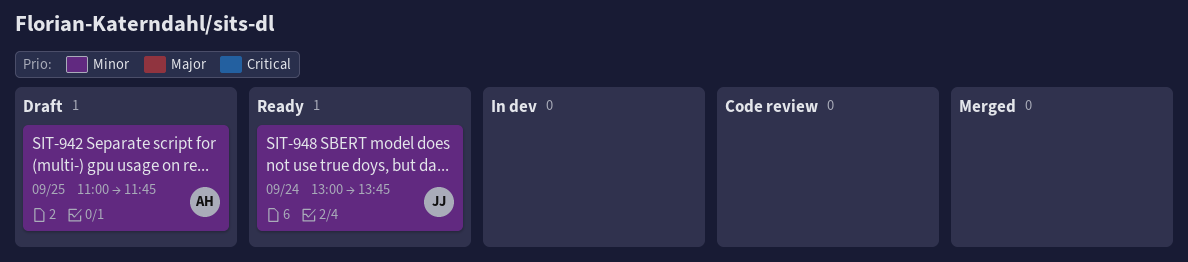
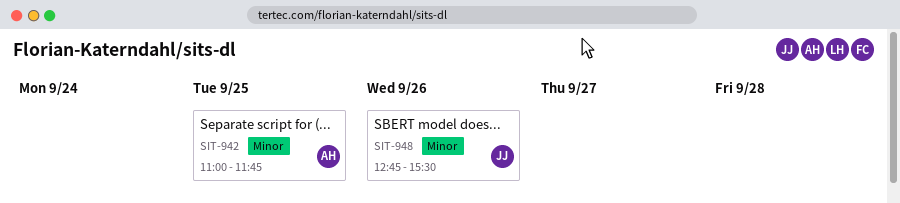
SIT-948, day: Sep 24 -> Sep 26
SIT-948, begins: 13:00 -> 12:45
SIT-948, ends: 13:45 -> 15:30

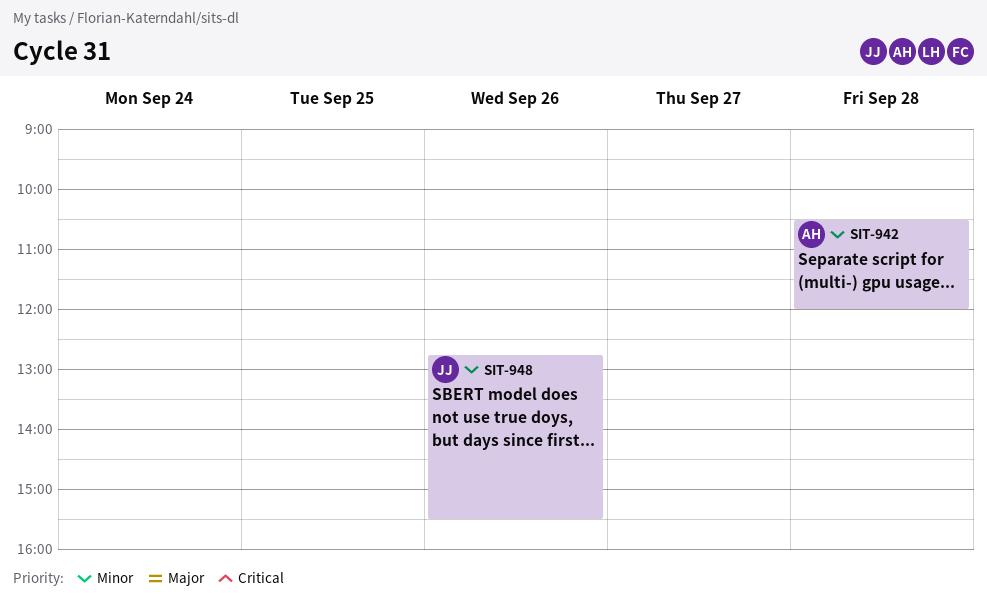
SIT-942, day: Sep 25 -> Sep 28
SIT-942, begins: 11:00 -> 10:30
SIT-942, ends: 11:45 -> 12:00

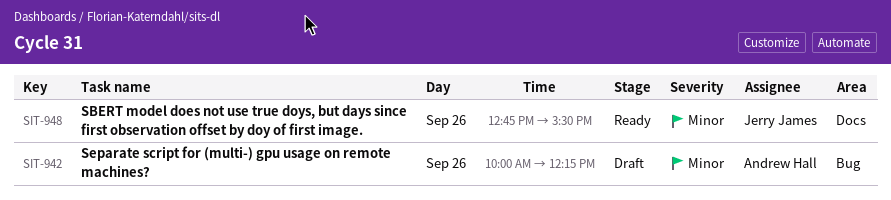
SIT-942, day: Sep 28 -> Sep 26
SIT-942, begins: 10:30 -> 10:00
SIT-942, ends: 12:00 -> 12:15

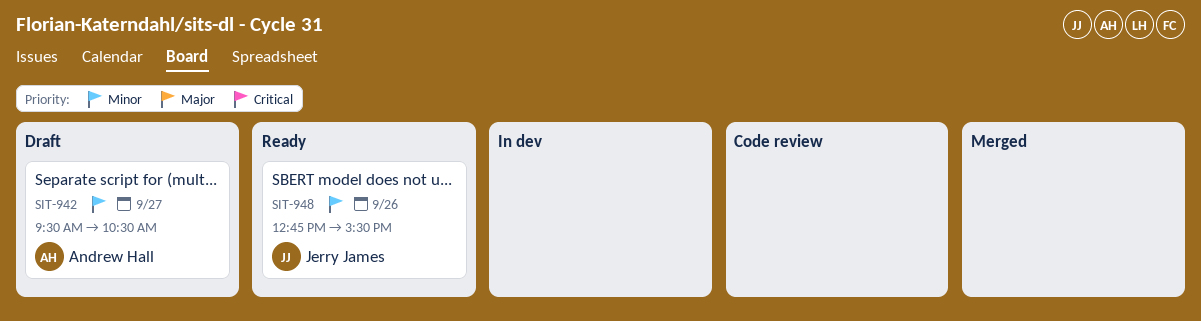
SIT-942, day: Sep 26 -> Sep 27
SIT-942, begins: 10:00 -> 09:30
SIT-942, ends: 12:15 -> 10:30

